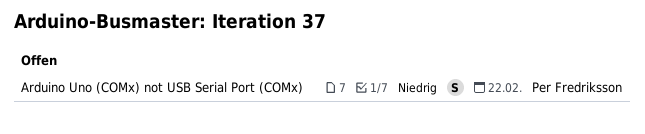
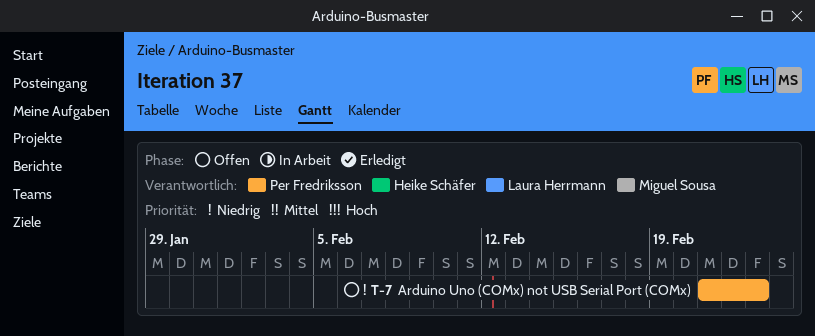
Arduino Uno (COMx) not USB Serial Port (COMx), due: Feb 22 -> Feb 23

